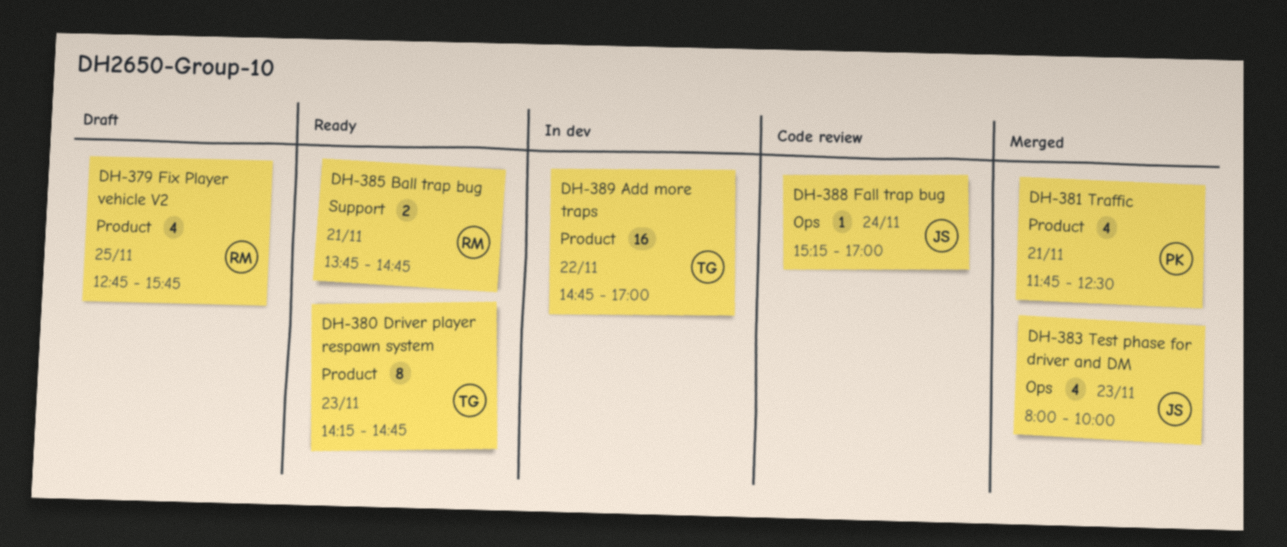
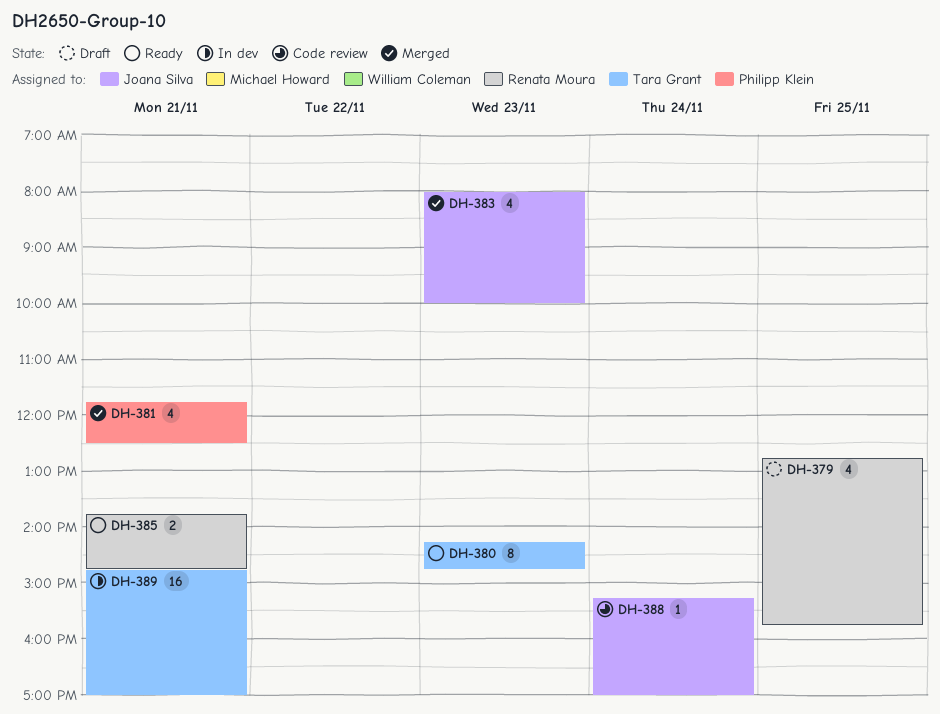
DH-389, day: Nov 22 -> Nov 21

